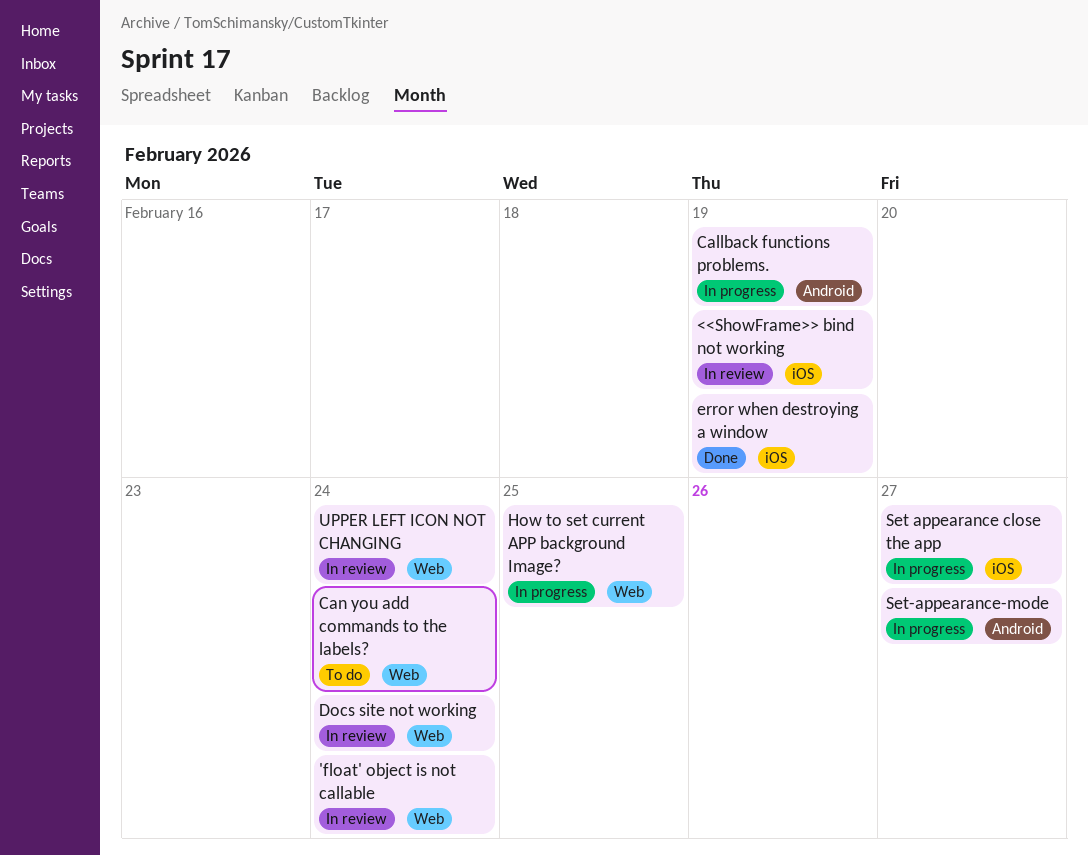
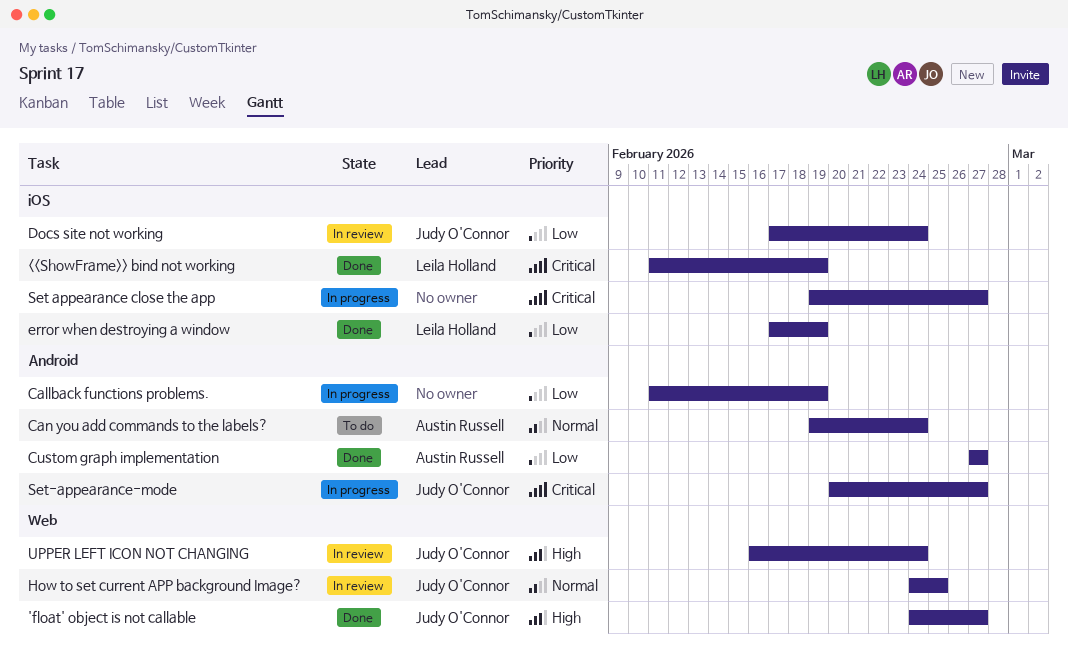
'float' object is not callable, status: In review -> Done
'float' object is not callable, due: Feb 24 -> Feb 27
<<ShowFrame>> bind not working, status: In review -> Done
Can you add commands to the labels?, label: Web -> Android
Custom graph implementation: none -> present
Docs site not working, label: Web -> iOS
How to set current APP background Image?, status: In progress -> In review

